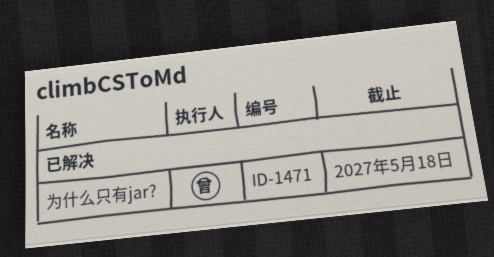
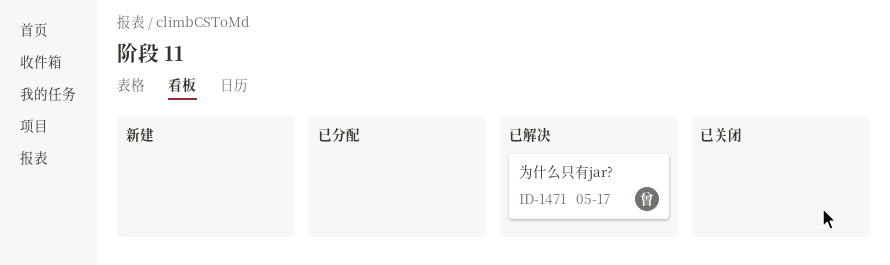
ID-1471, due: May 18 -> May 17

